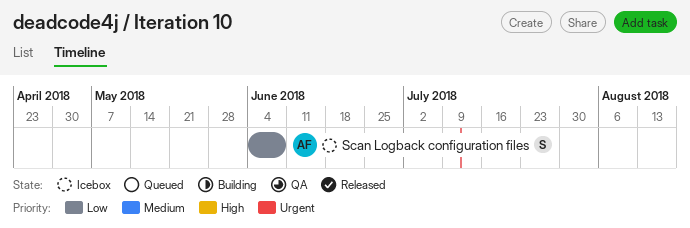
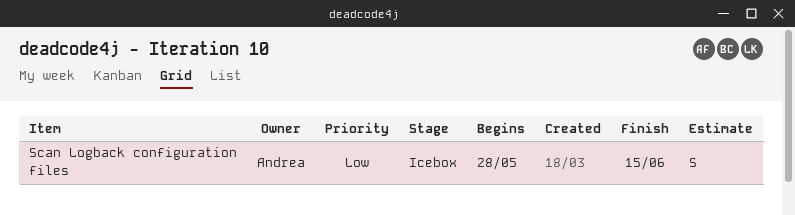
Scan Logback configuration files, start: Jun 4 -> May 28
Scan Logback configuration files, due: Jun 8 -> Jun 15

